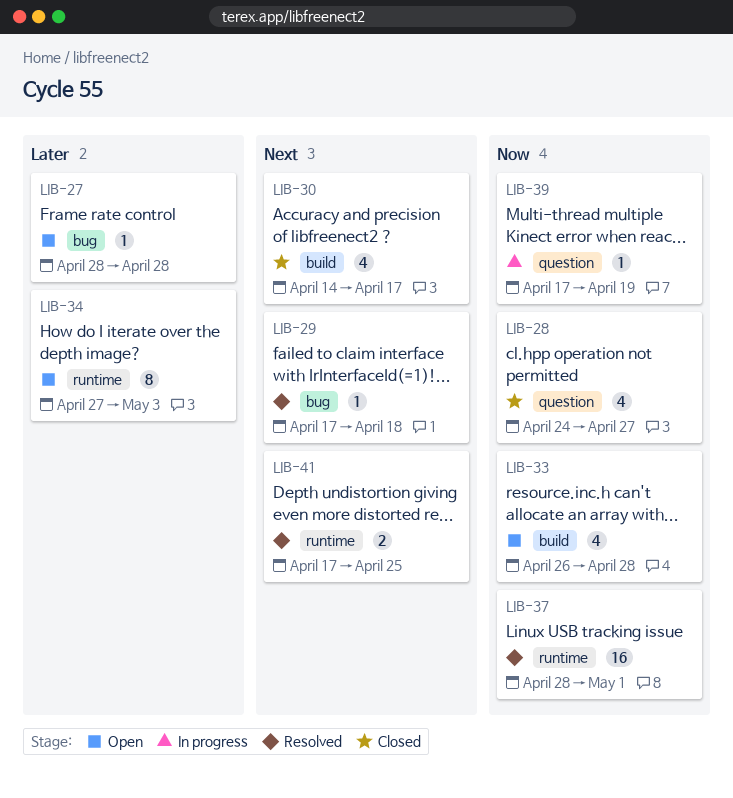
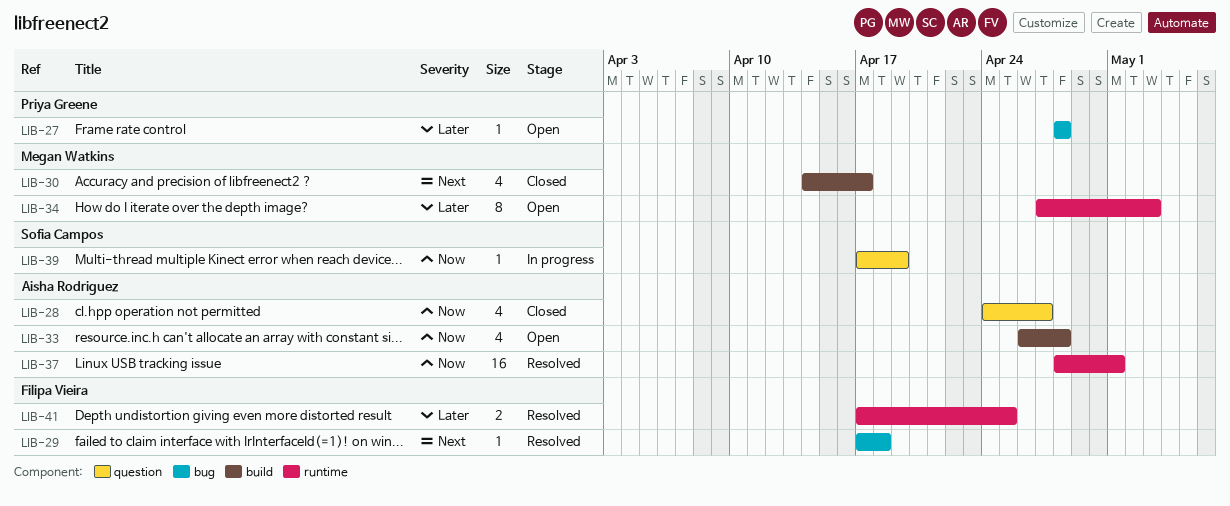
LIB-41, priority: Next -> Later

